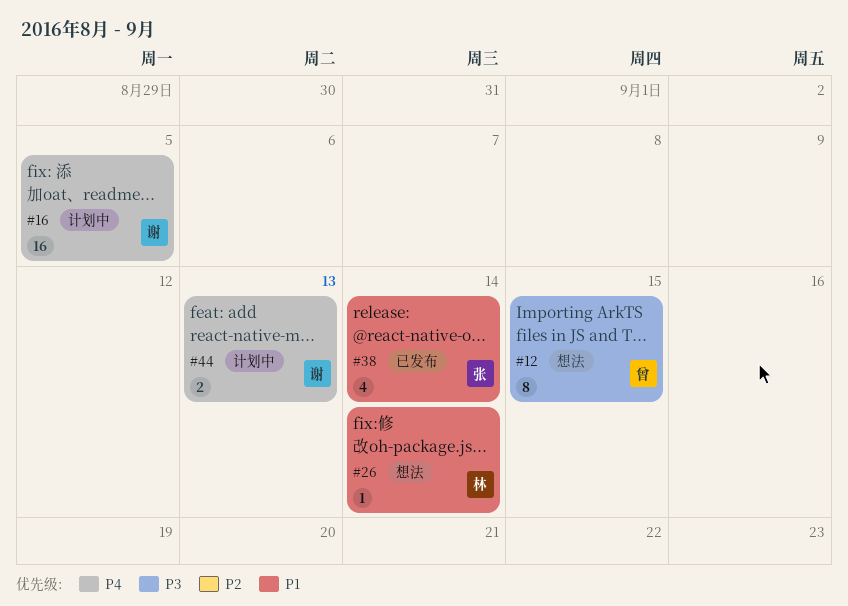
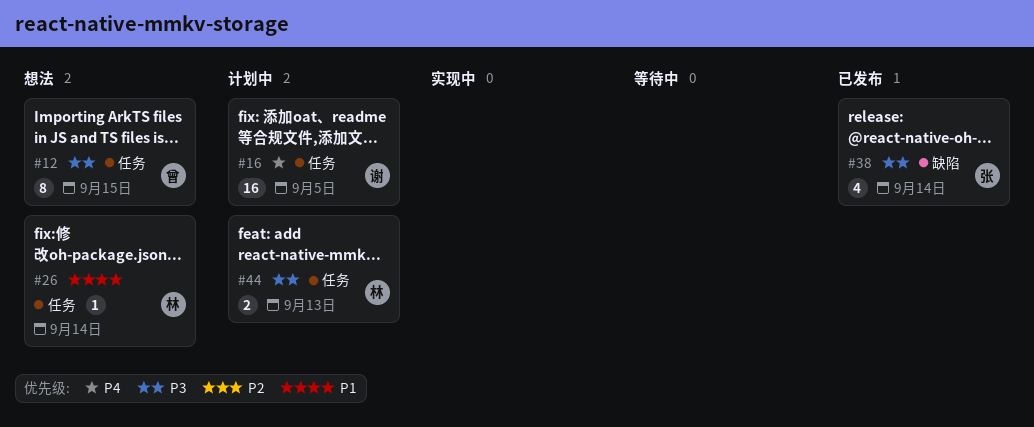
#38, priority: P1 -> P3
#44, owner: 谢 -> 林
#44, priority: P4 -> P3

